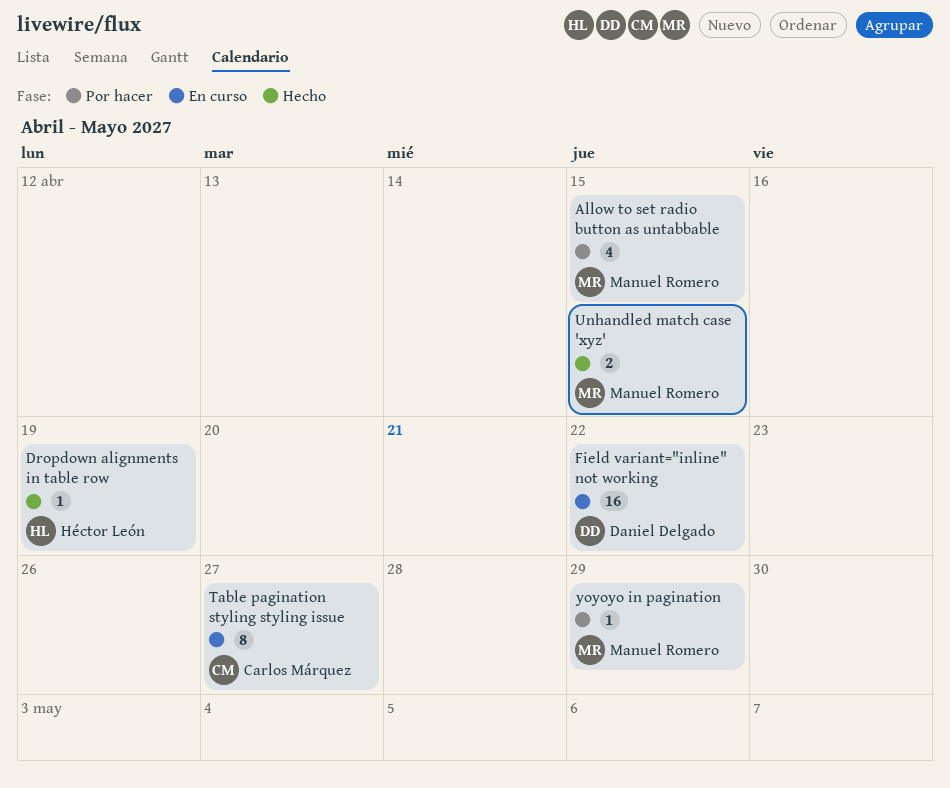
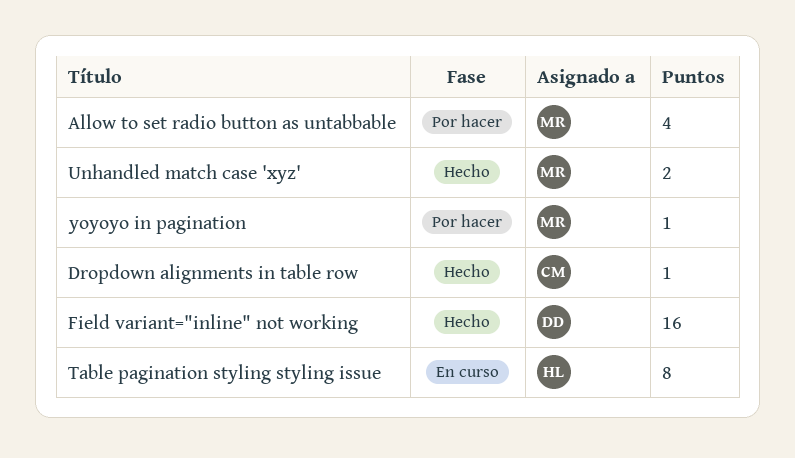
Dropdown alignments in table row, owner: Héctor León -> Carlos Márquez
Field variant="inline" not working, status: En curso -> Hecho
Table pagination styling styling issue, owner: Carlos Márquez -> Héctor León

